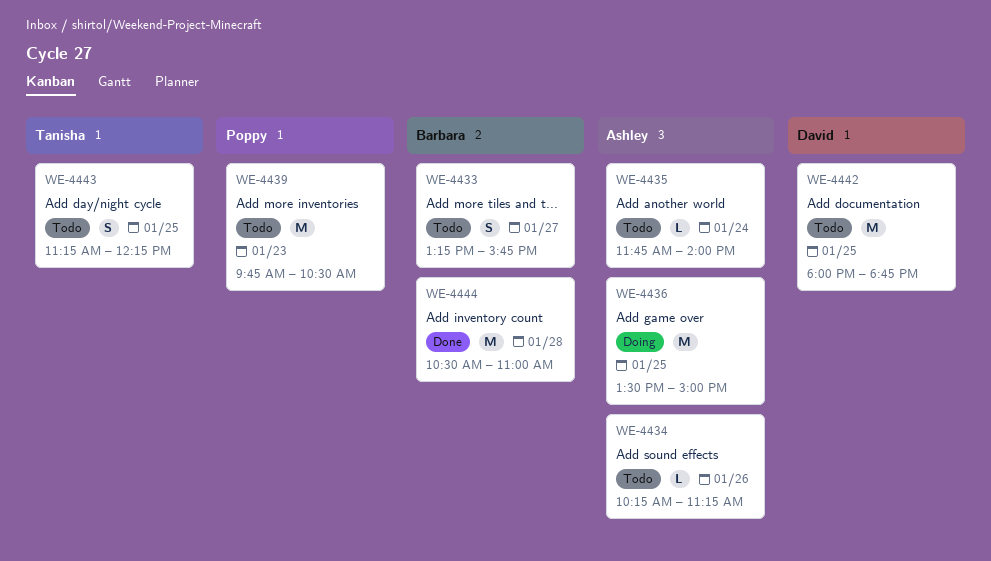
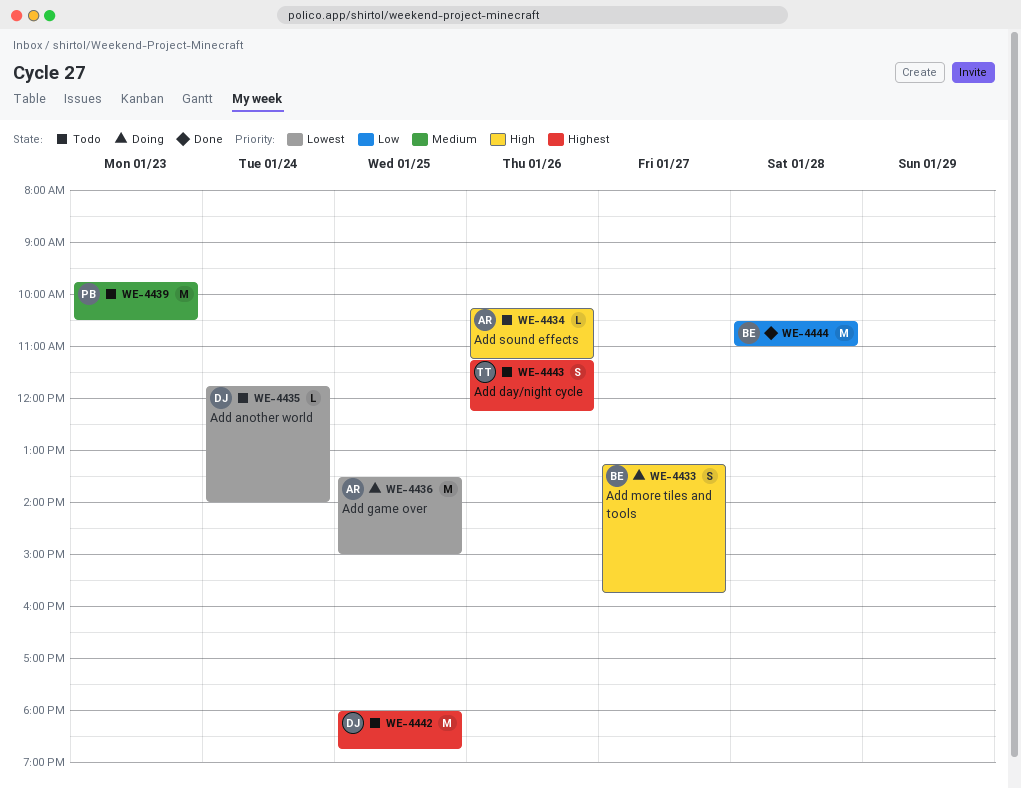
WE-4433, status: Todo -> Doing
WE-4435, owner: Ashley -> David
WE-4443, day: Jan 25 -> Jan 26

